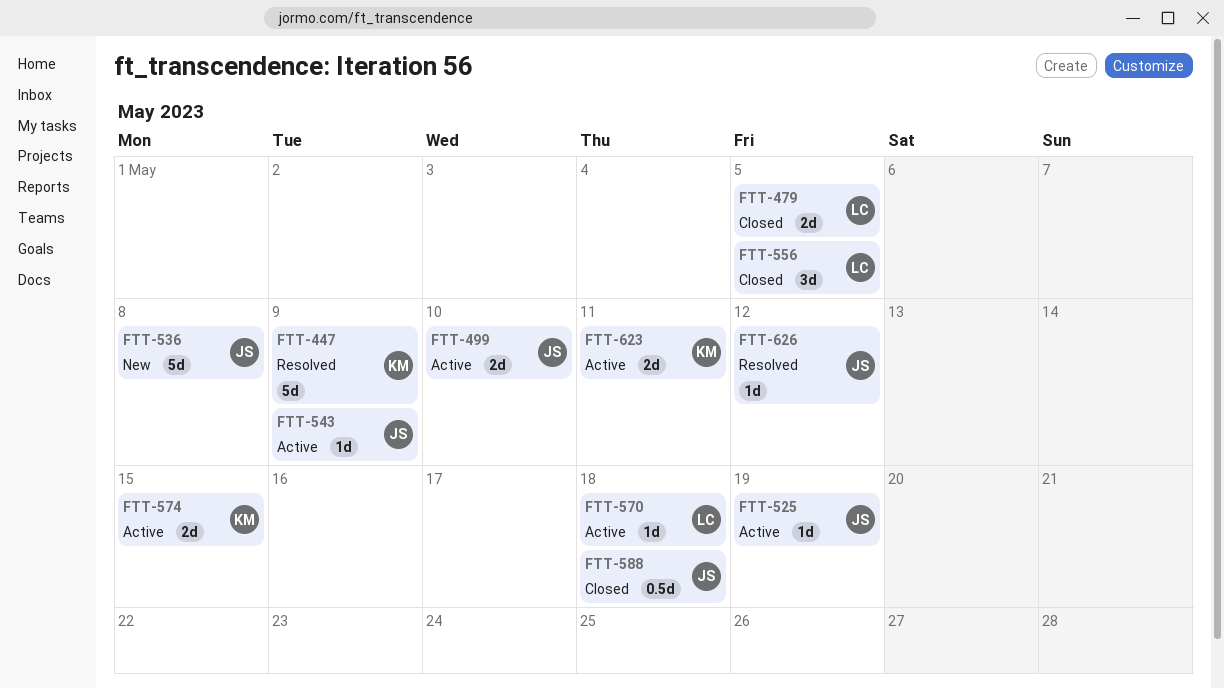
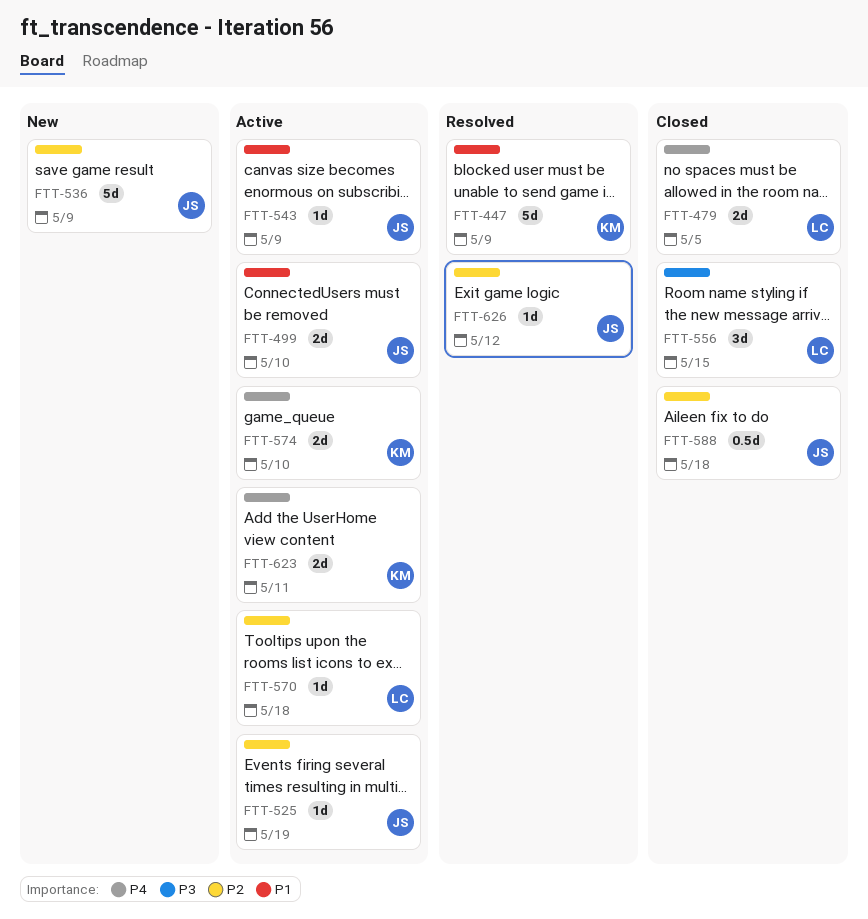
FTT-536, due: May 8 -> May 9
FTT-556, due: May 5 -> May 15
FTT-574, due: May 15 -> May 10

